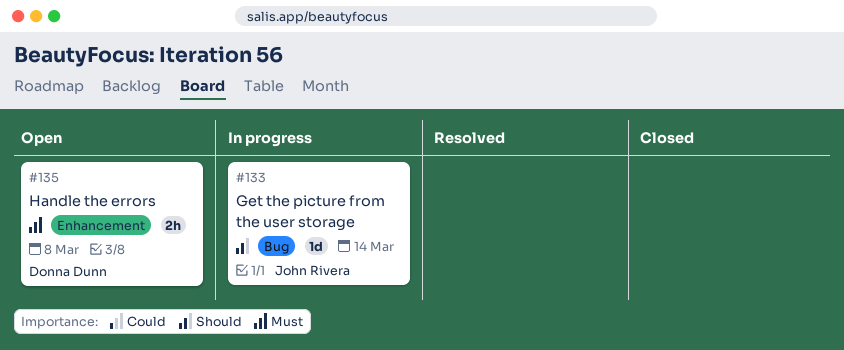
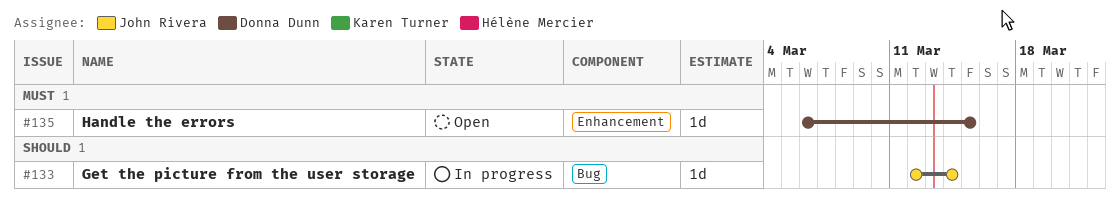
#135, estimate: 2h -> 1d
#135, due: Mar 8 -> Mar 15

